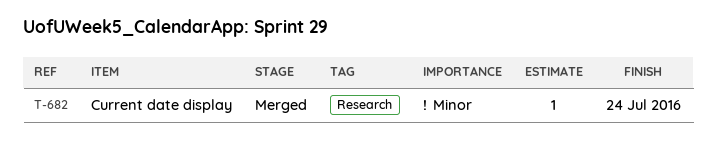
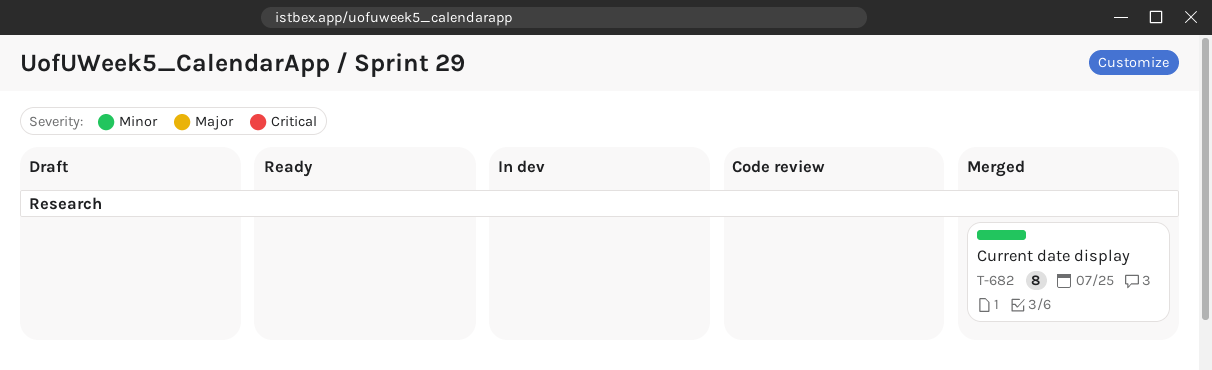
T-682, estimate: 1 -> 8
T-682, due: Jul 24 -> Jul 25

